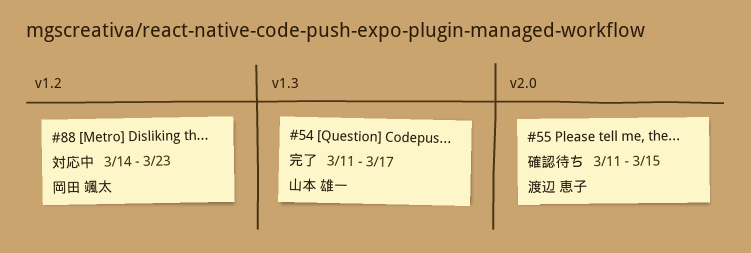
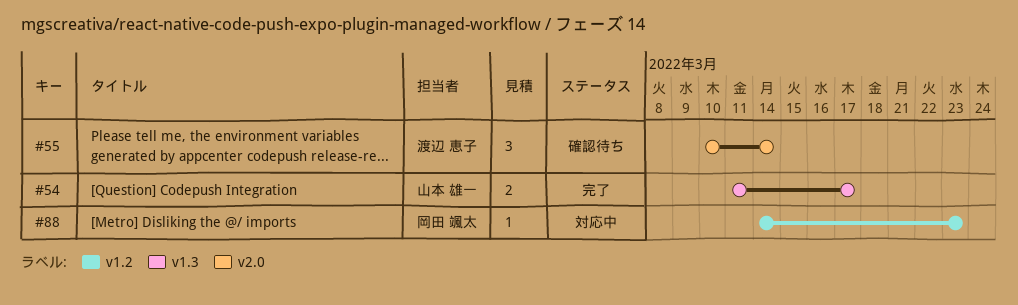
#55, start: Mar 11 -> Mar 10
#55, due: Mar 15 -> Mar 14

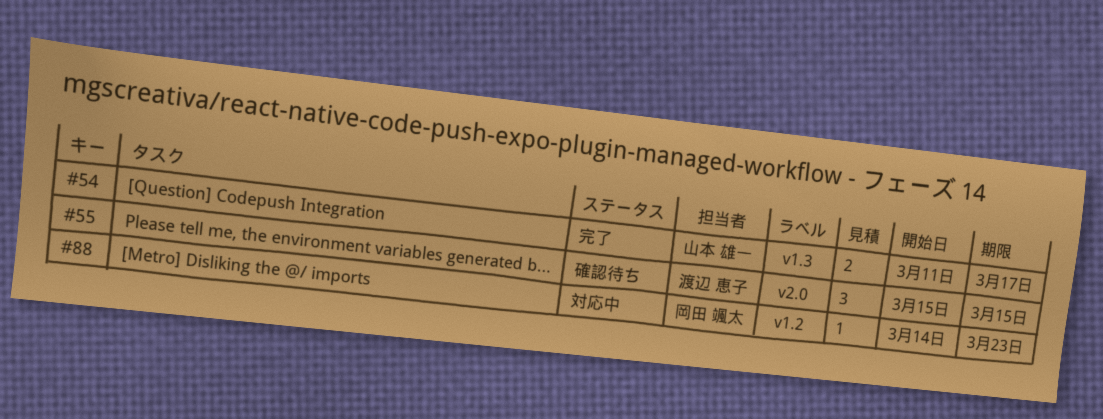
#55, start: Mar 10 -> Mar 15
#55, due: Mar 14 -> Mar 15

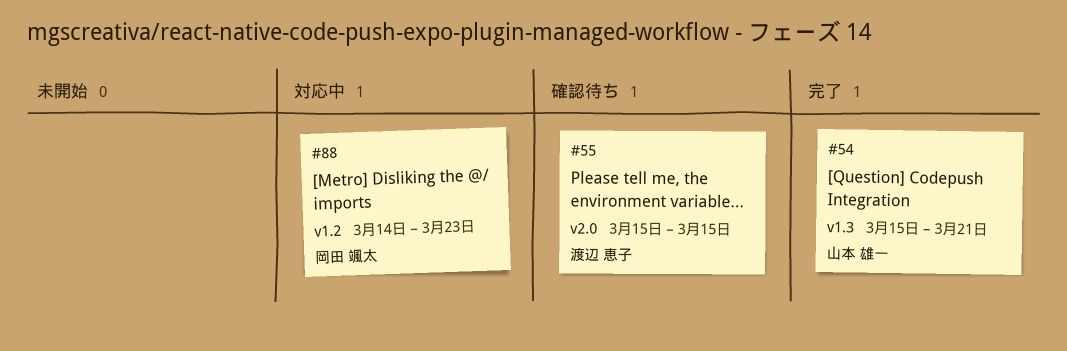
#54, start: Mar 11 -> Mar 15
#54, due: Mar 17 -> Mar 21

